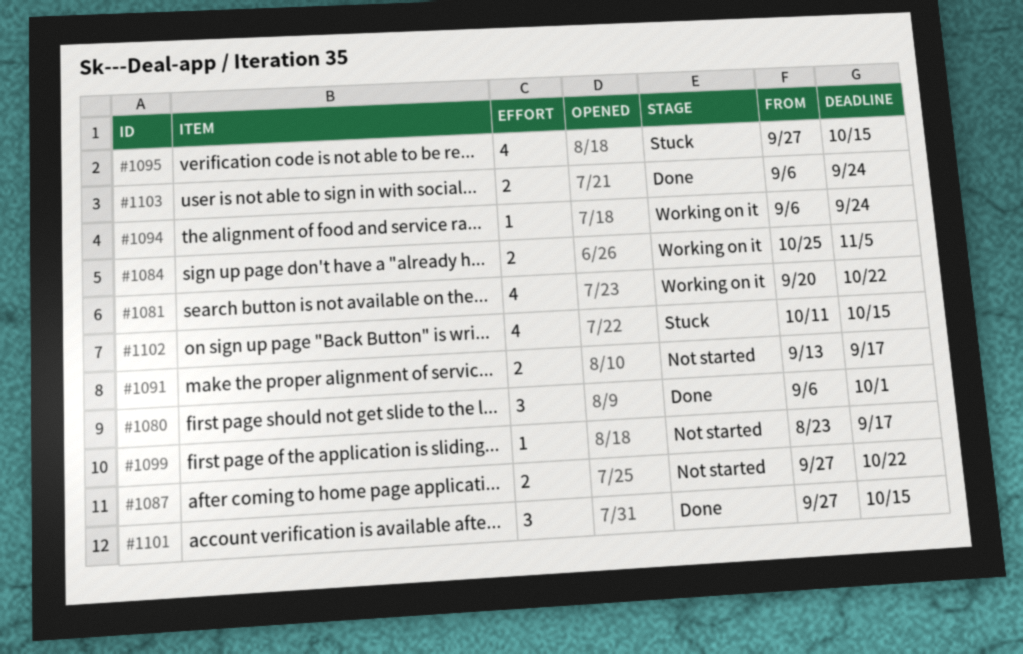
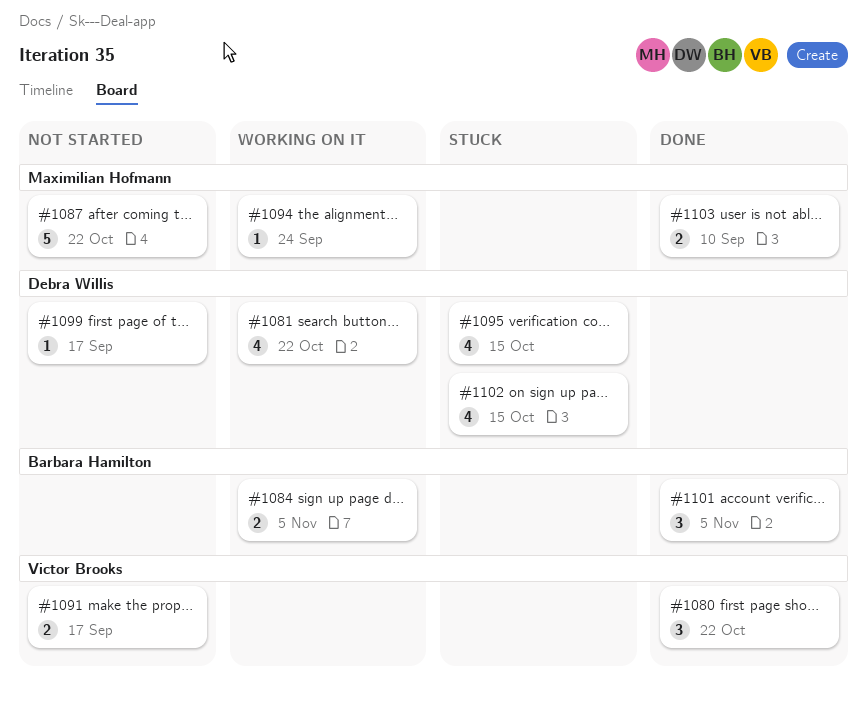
#1080, due: Oct 1 -> Oct 22
#1087, estimate: 2 -> 5
#1101, due: Oct 15 -> Nov 5
#1103, due: Sep 24 -> Sep 10

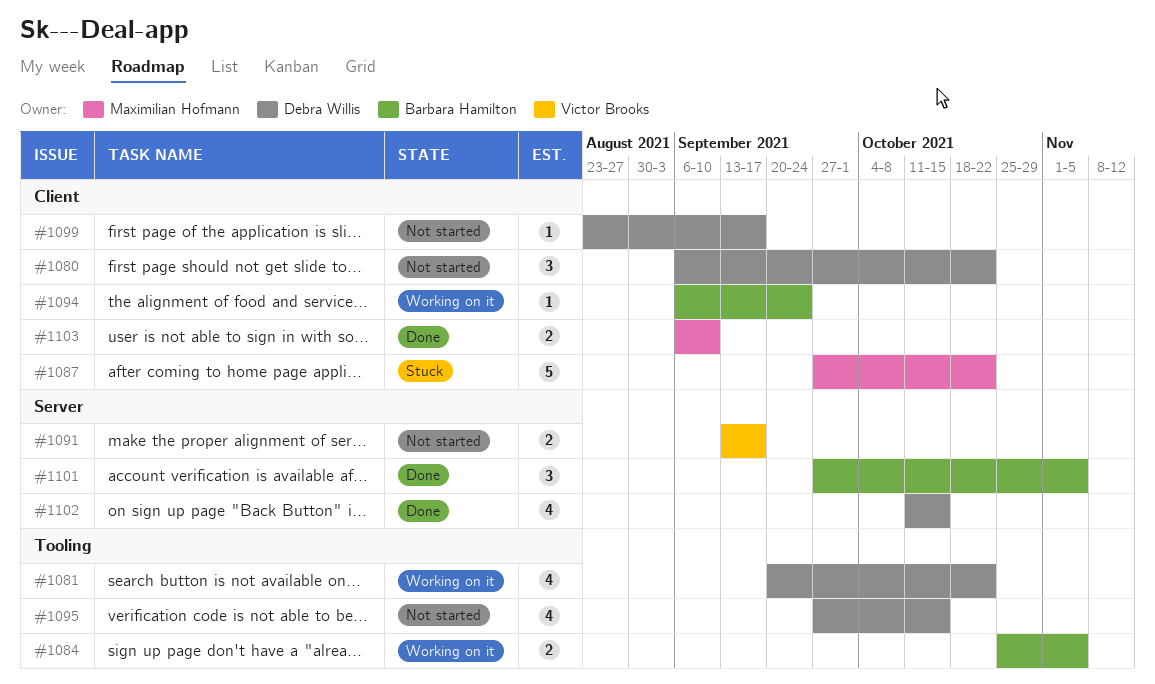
#1080, status: Done -> Not started
#1080, owner: Victor Brooks -> Debra Willis
#1087, status: Not started -> Stuck
#1094, owner: Maximilian Hofmann -> Barbara Hamilton
#1095, status: Stuck -> Not started
#1102, status: Stuck -> Done

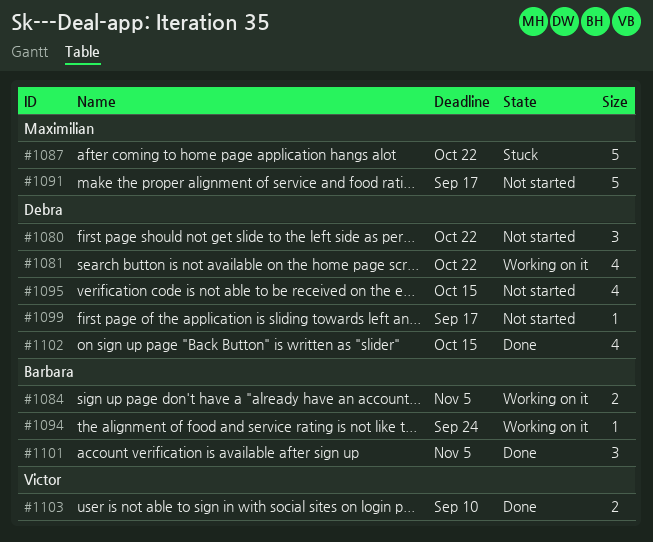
#1091, owner: Victor Brooks -> Maximilian Hofmann
#1091, estimate: 2 -> 5
#1103, owner: Maximilian Hofmann -> Victor Brooks

